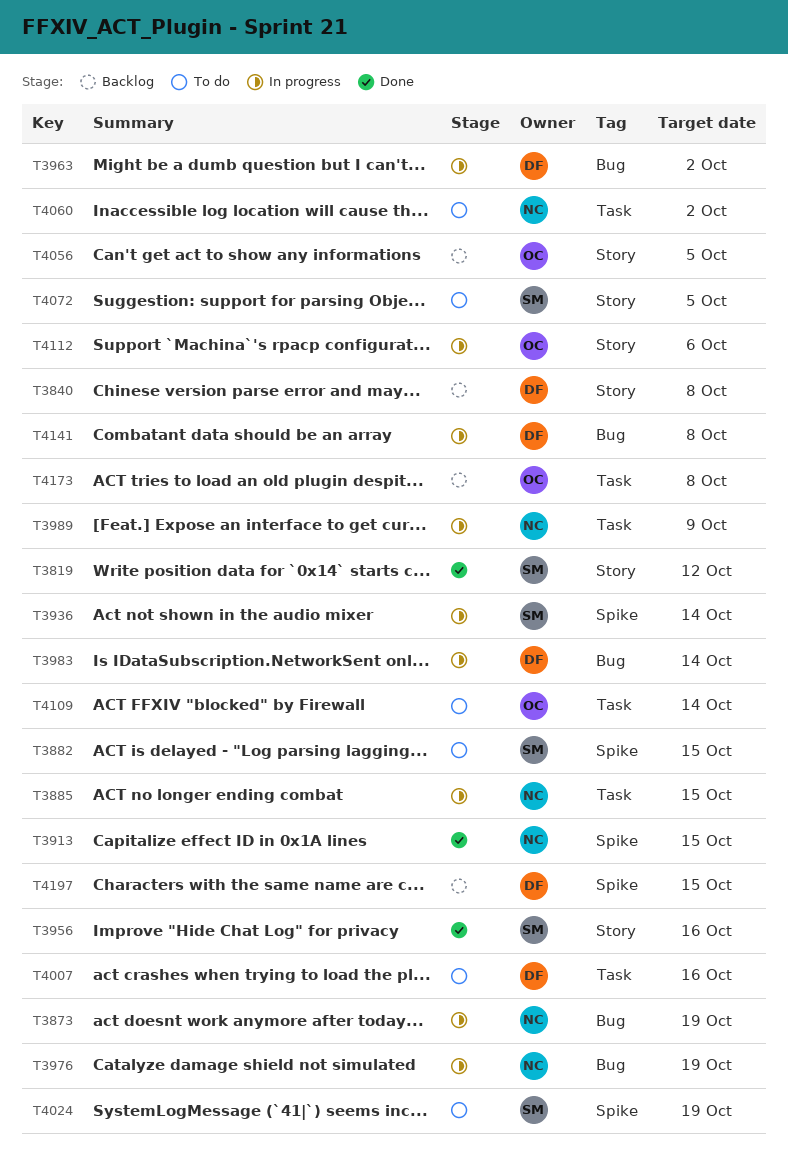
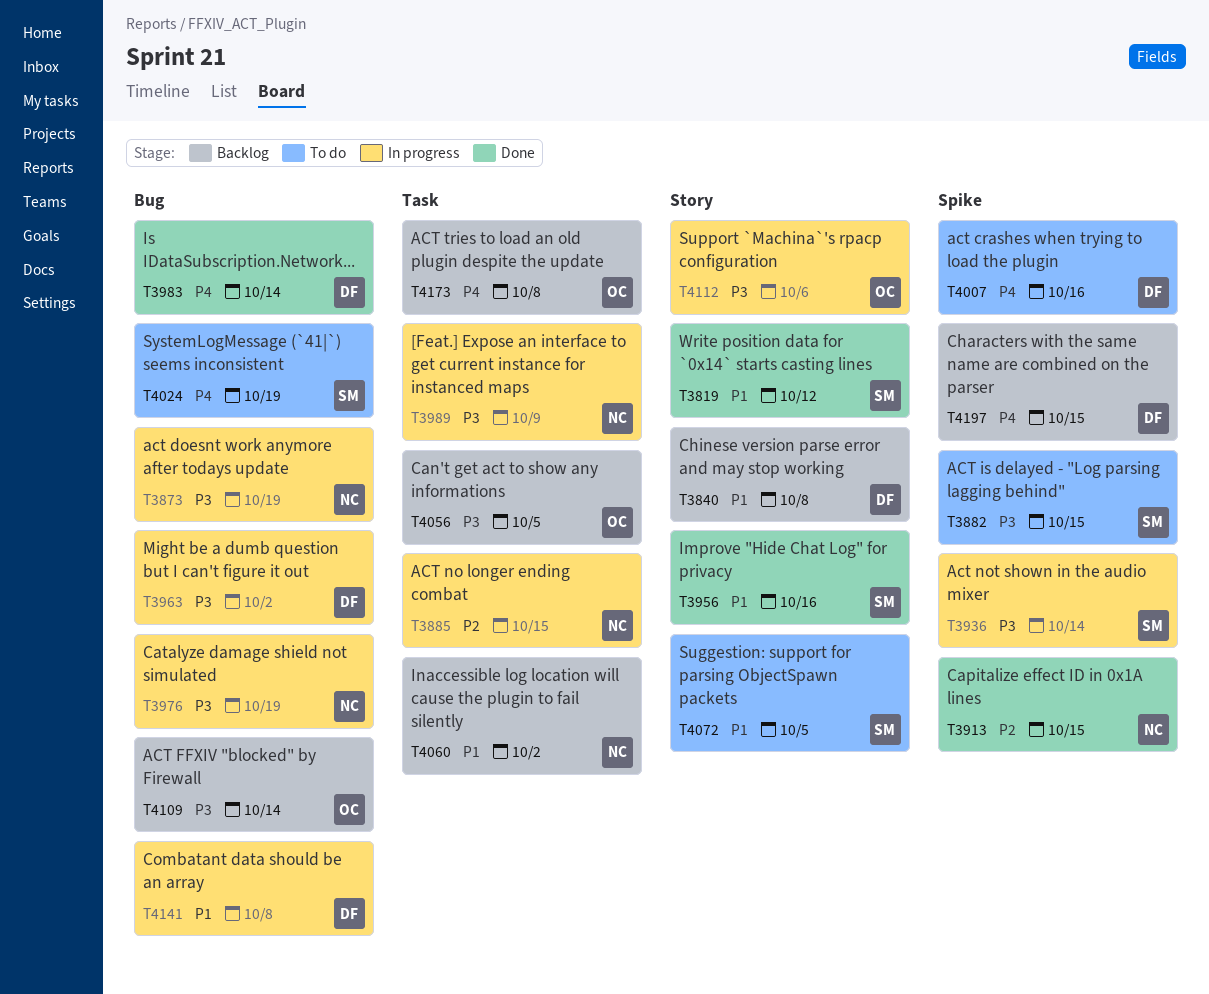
T3983, status: In progress -> Done
T4007, label: Task -> Spike
T4024, label: Spike -> Bug
T4056, label: Story -> Task
T4060, status: To do -> Backlog
T4109, status: To do -> Backlog
T4109, label: Task -> Bug

